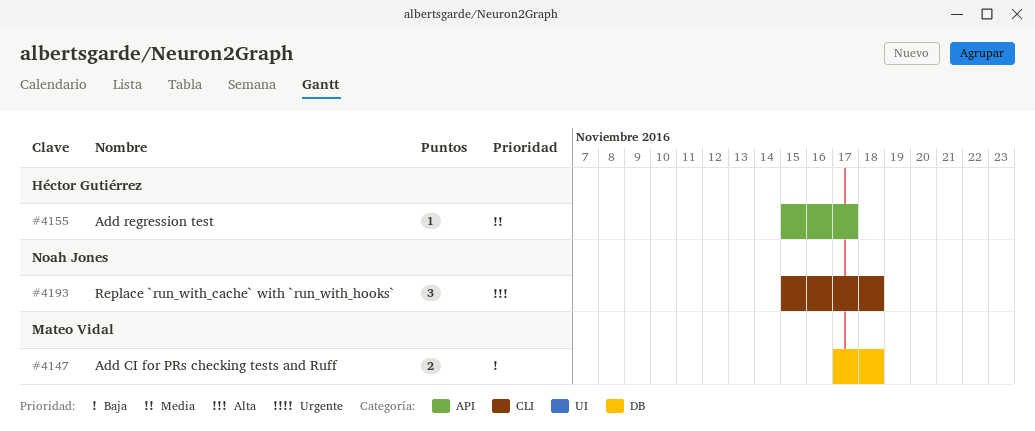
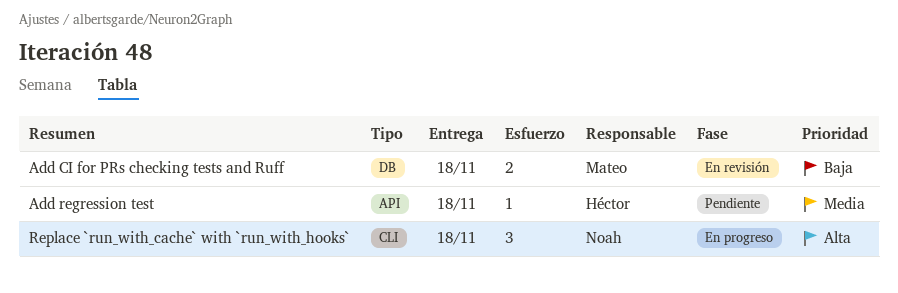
Add regression test, due: Nov 17 -> Nov 18

